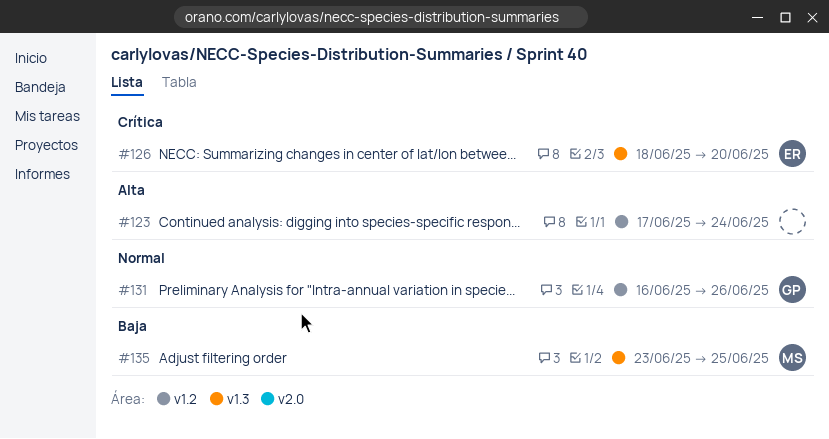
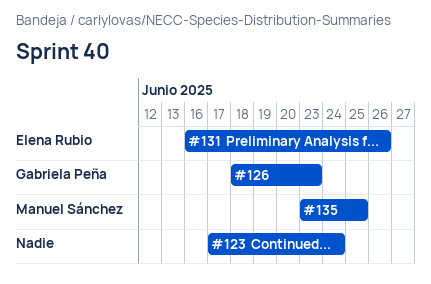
#126, owner: Elena Rubio -> Gabriela Peña
#126, due: Jun 20 -> Jun 23
#131, owner: Gabriela Peña -> Elena Rubio

